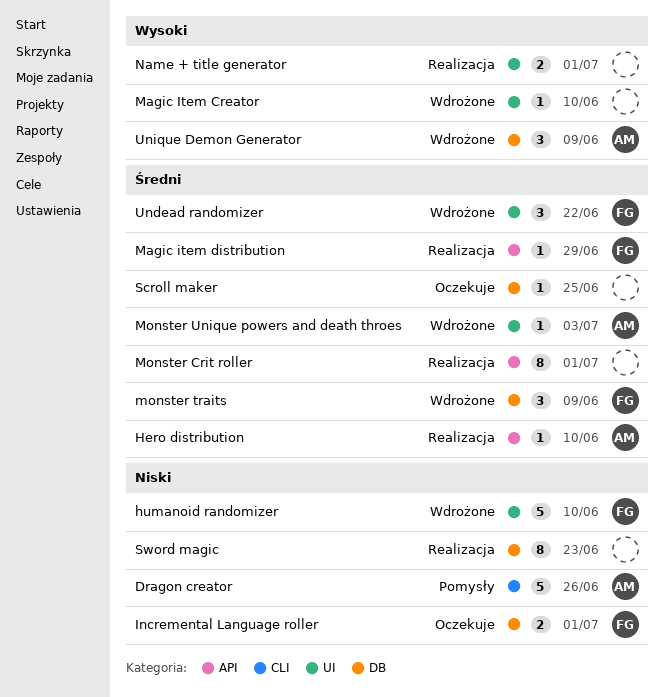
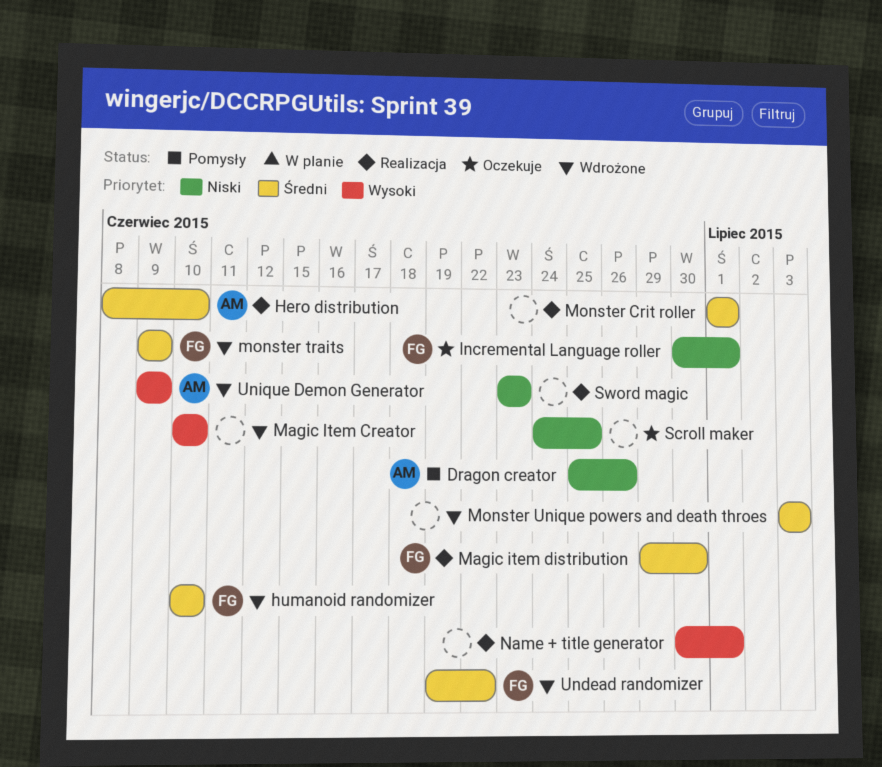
humanoid randomizer, priority: Niski -> Średni
Magic item distribution, due: Jun 29 -> Jun 30
Monster Unique powers and death throes, owner: AM -> none
Scroll maker, priority: Średni -> Niski

